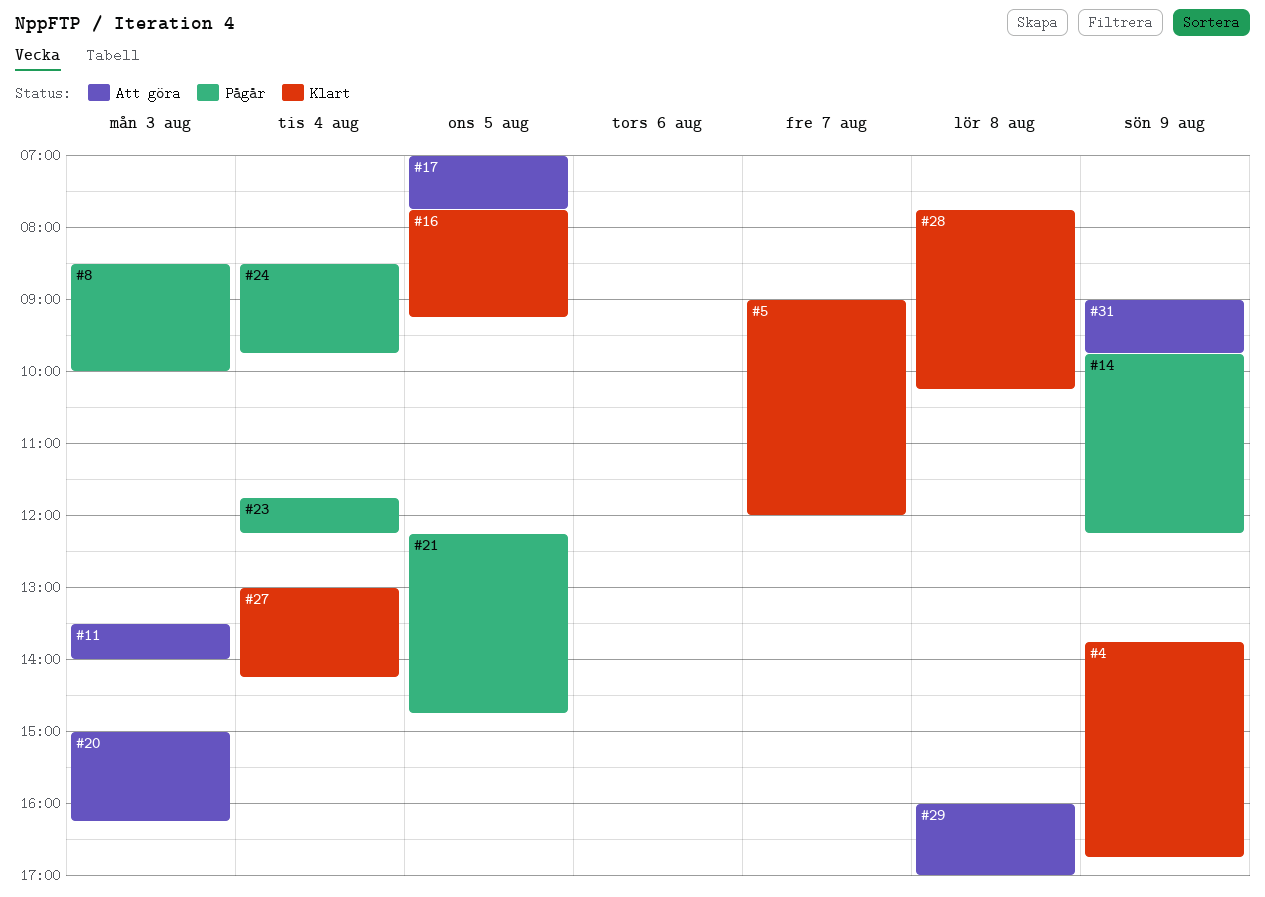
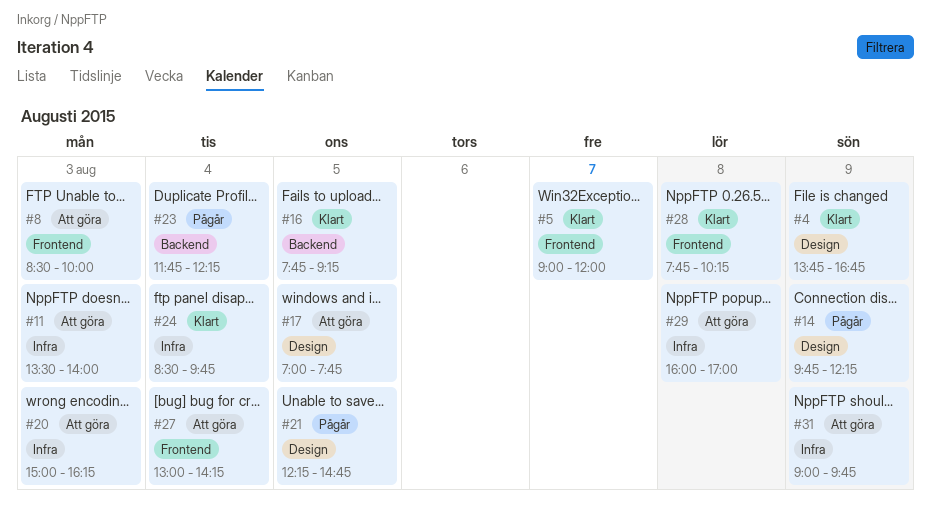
#8, status: Pågår -> Att göra
#24, status: Pågår -> Klart
#27, status: Klart -> Att göra

